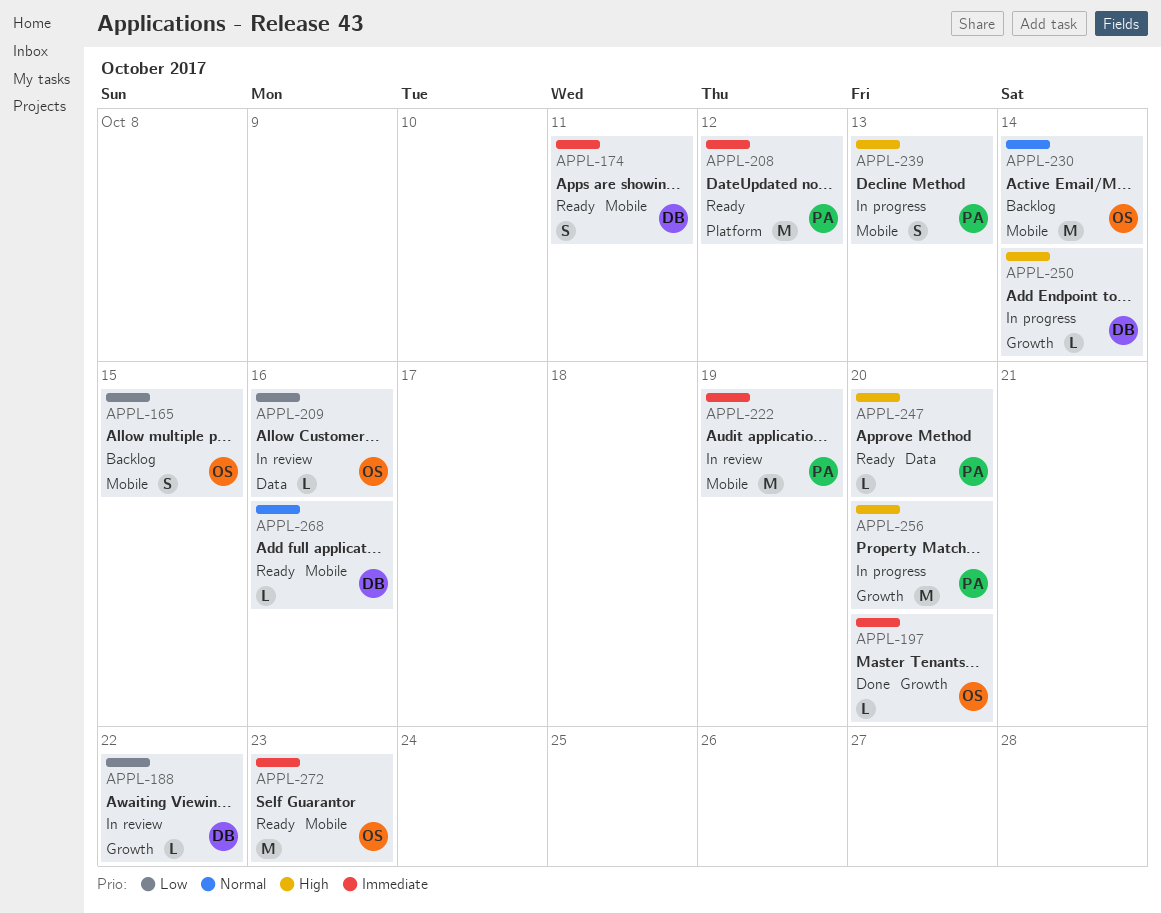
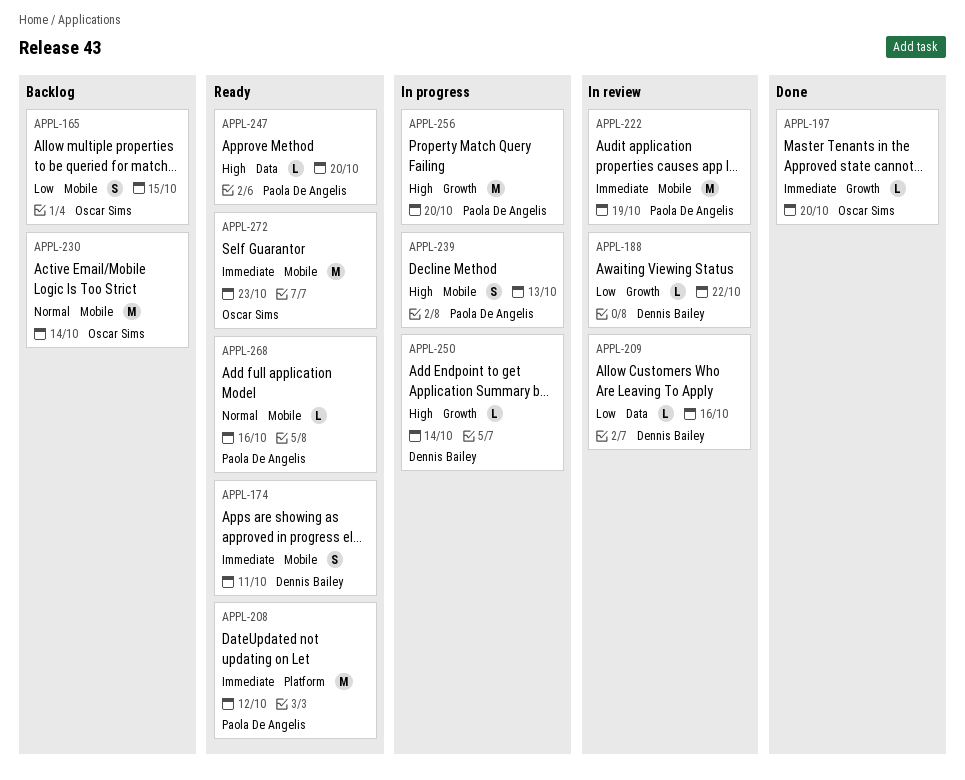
APPL-209, owner: Oscar Sims -> Dennis Bailey
APPL-268, owner: Dennis Bailey -> Paola De Angelis

